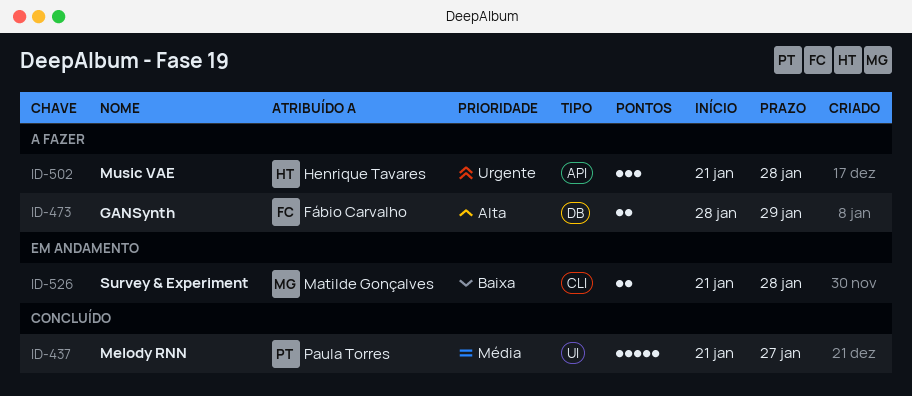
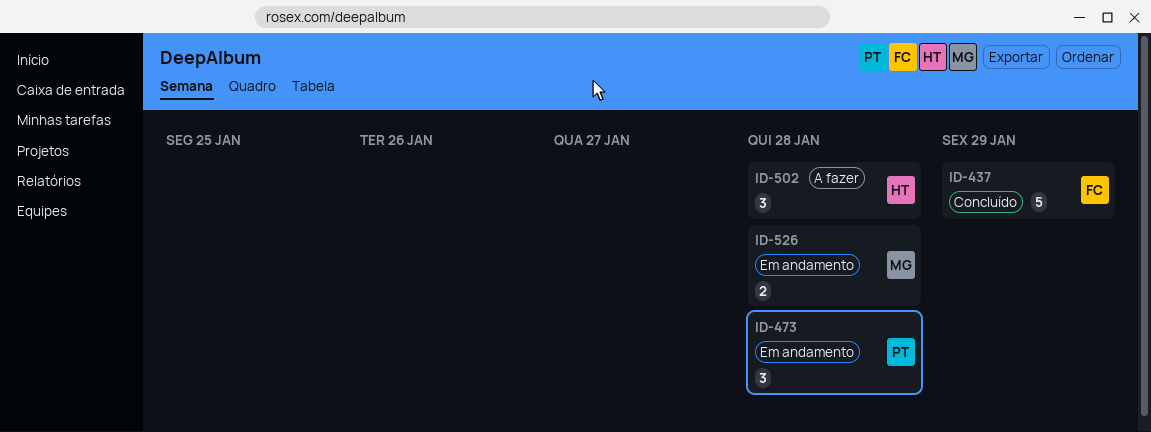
ID-437, owner: Paula Torres -> Fábio Carvalho
ID-437, due: Jan 27 -> Jan 29
ID-473, status: A fazer -> Em andamento
ID-473, owner: Fábio Carvalho -> Paula Torres
ID-473, estimate: 2 -> 3
ID-473, due: Jan 29 -> Jan 28

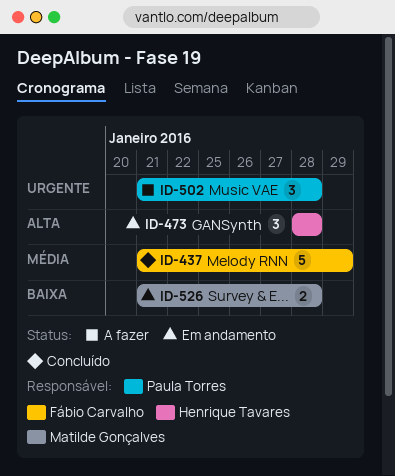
ID-473, owner: Paula Torres -> Henrique Tavares
ID-502, owner: Henrique Tavares -> Paula Torres

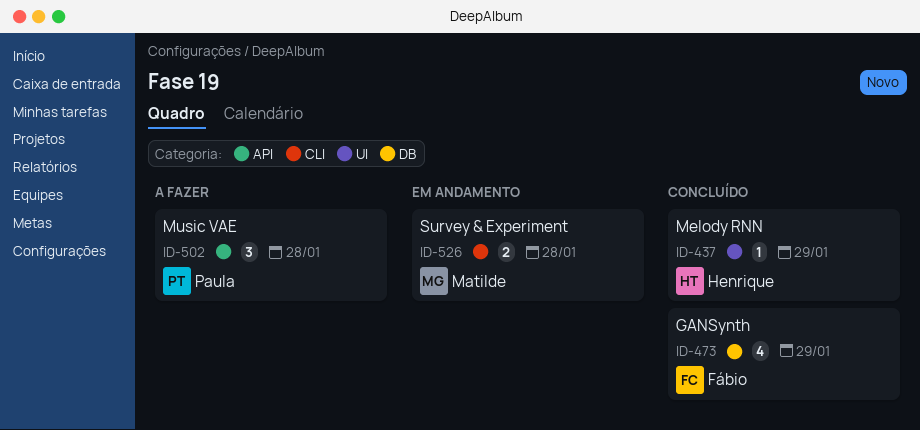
ID-437, owner: Fábio Carvalho -> Henrique Tavares
ID-437, estimate: 5 -> 1
ID-473, status: Em andamento -> Concluído
ID-473, owner: Henrique Tavares -> Fábio Carvalho
ID-473, estimate: 3 -> 4
ID-473, due: Jan 28 -> Jan 29

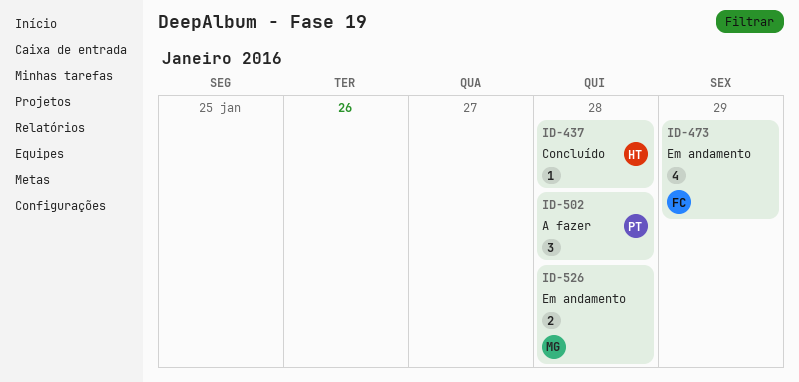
ID-437, due: Jan 29 -> Jan 28
ID-473, status: Concluído -> Em andamento

